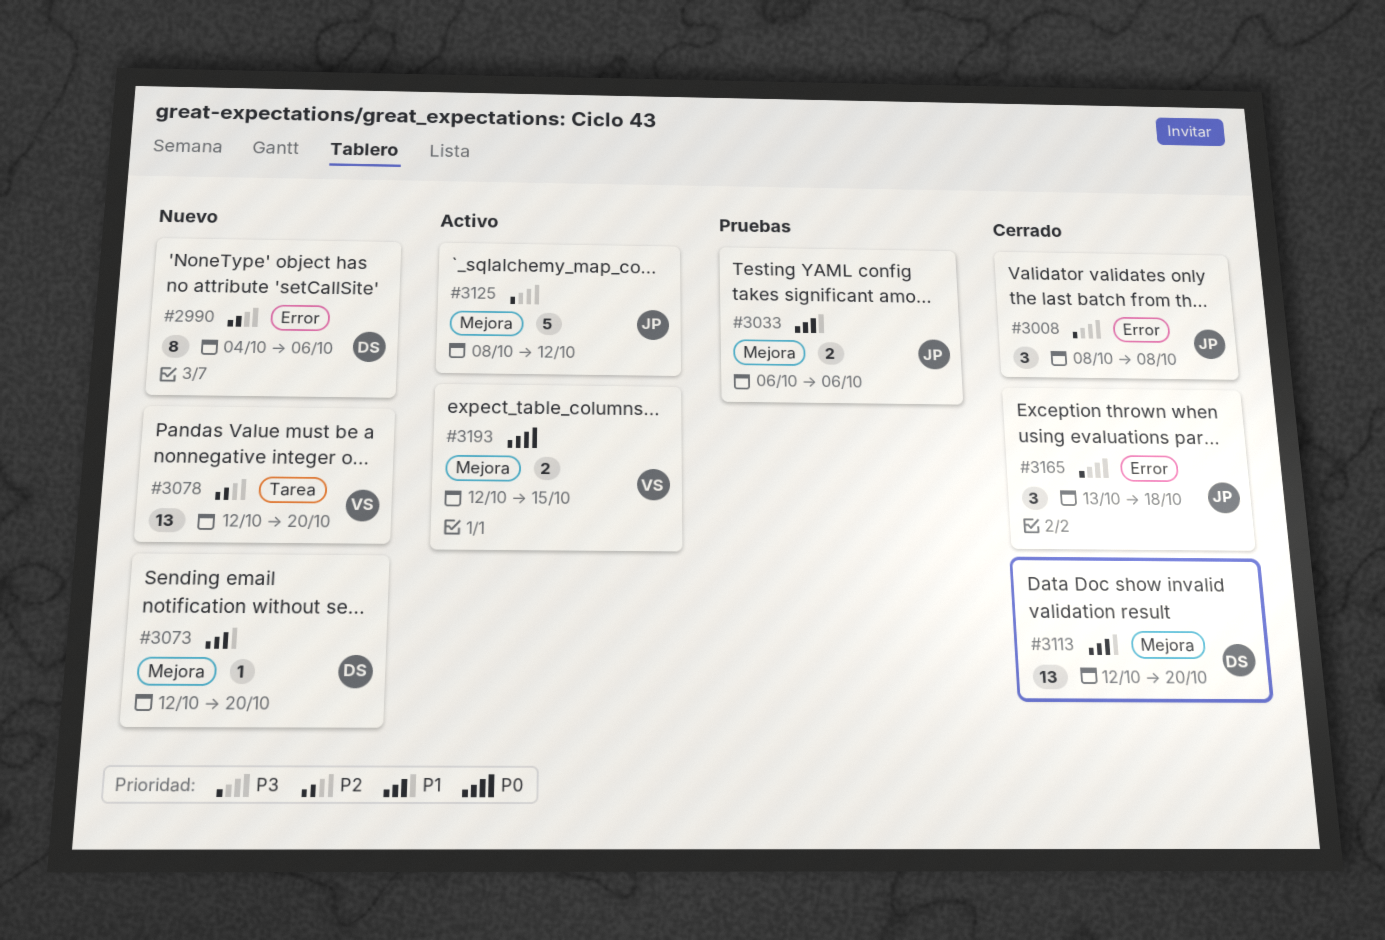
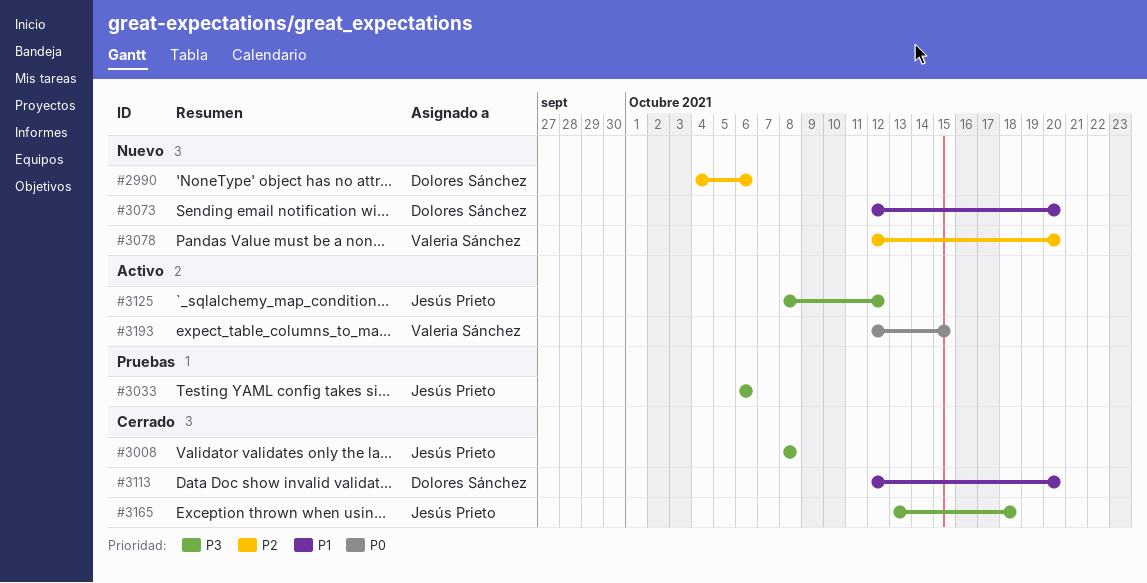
#3033, priority: P1 -> P3

